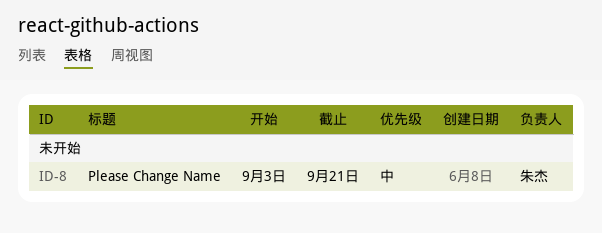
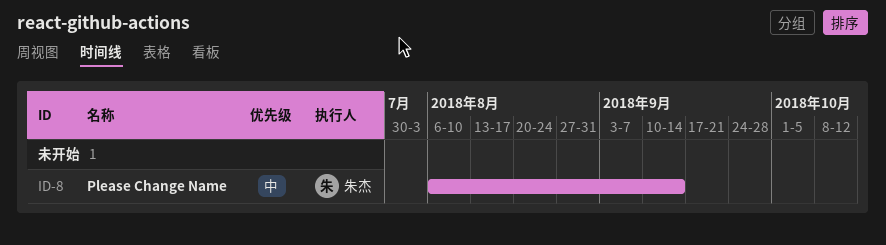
ID-8, start: Sep 3 -> Aug 6
ID-8, due: Sep 21 -> Sep 14

